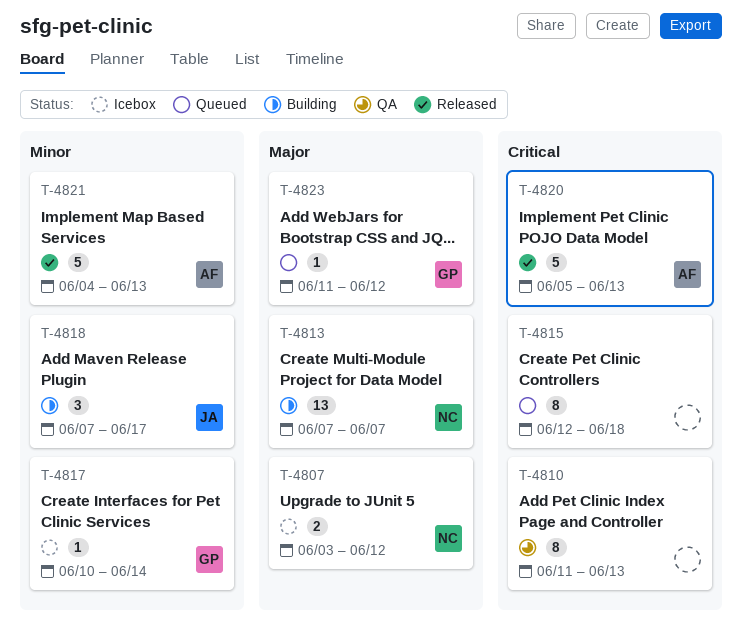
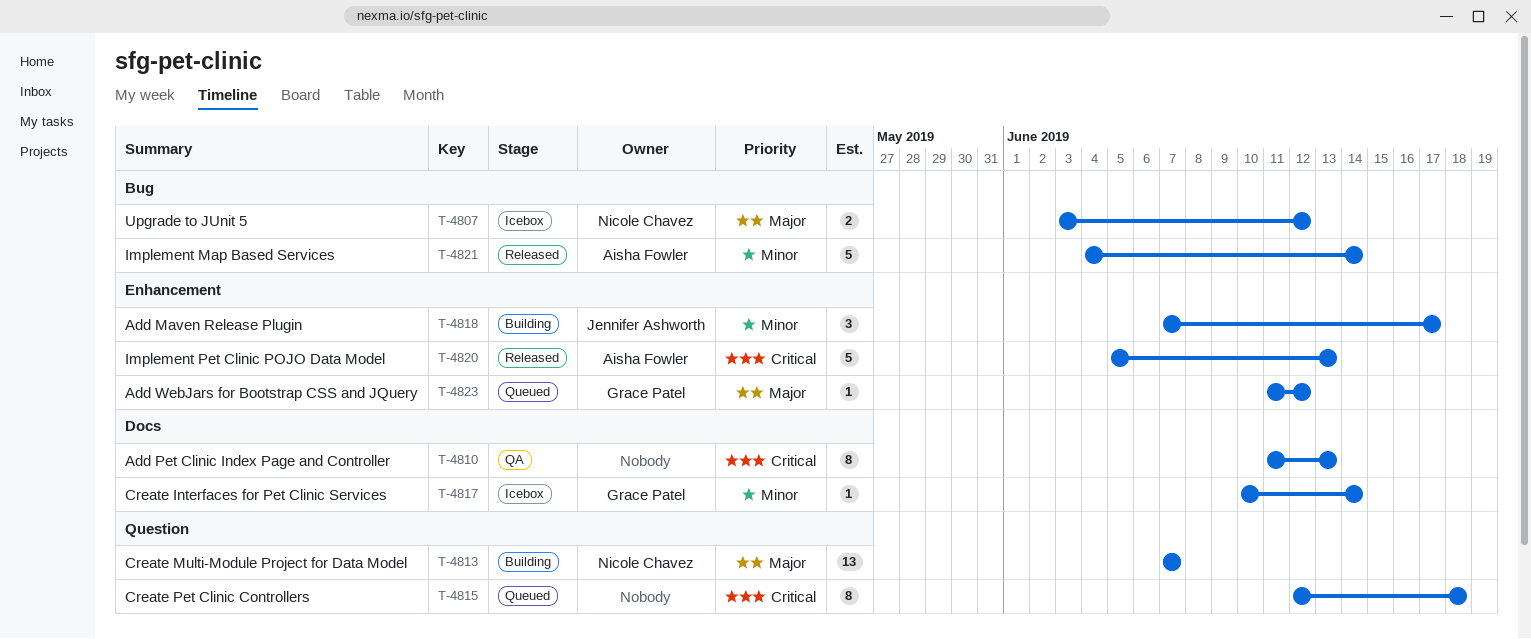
T-4821, due: Jun 13 -> Jun 14

